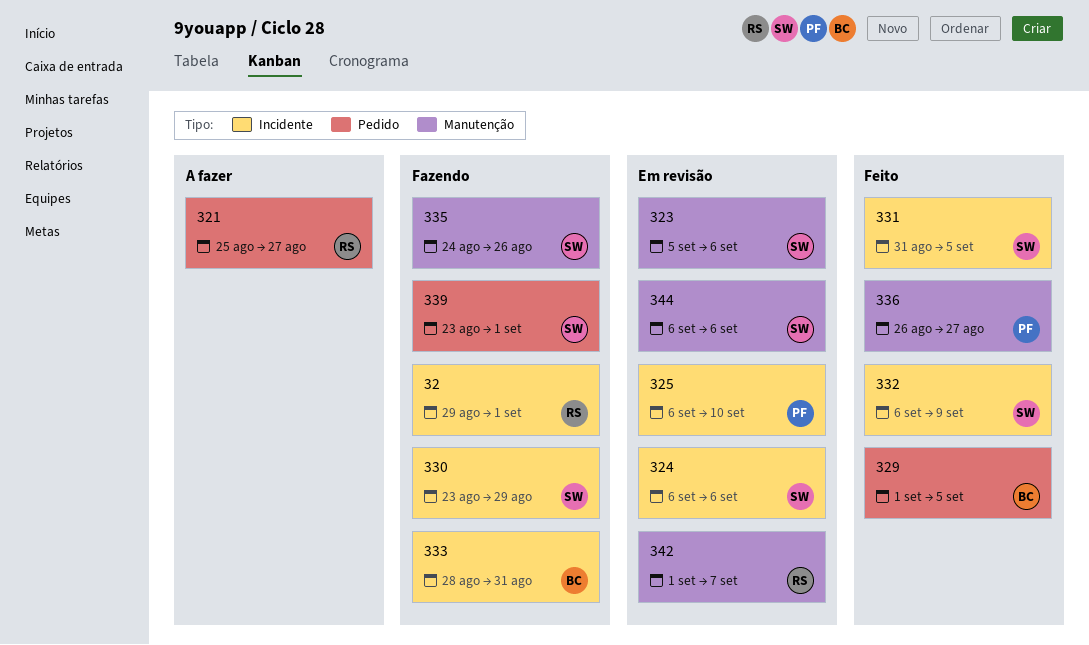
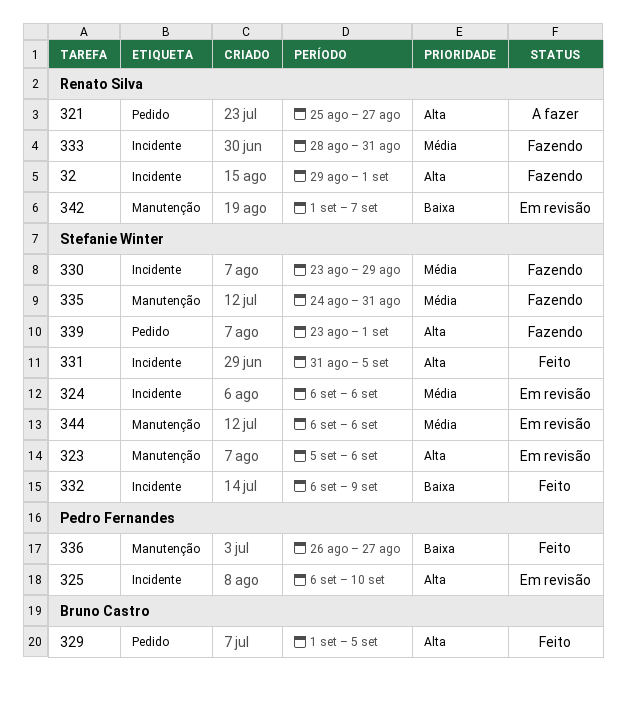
333, owner: Bruno Castro -> Renato Silva
335, due: Aug 26 -> Aug 31

